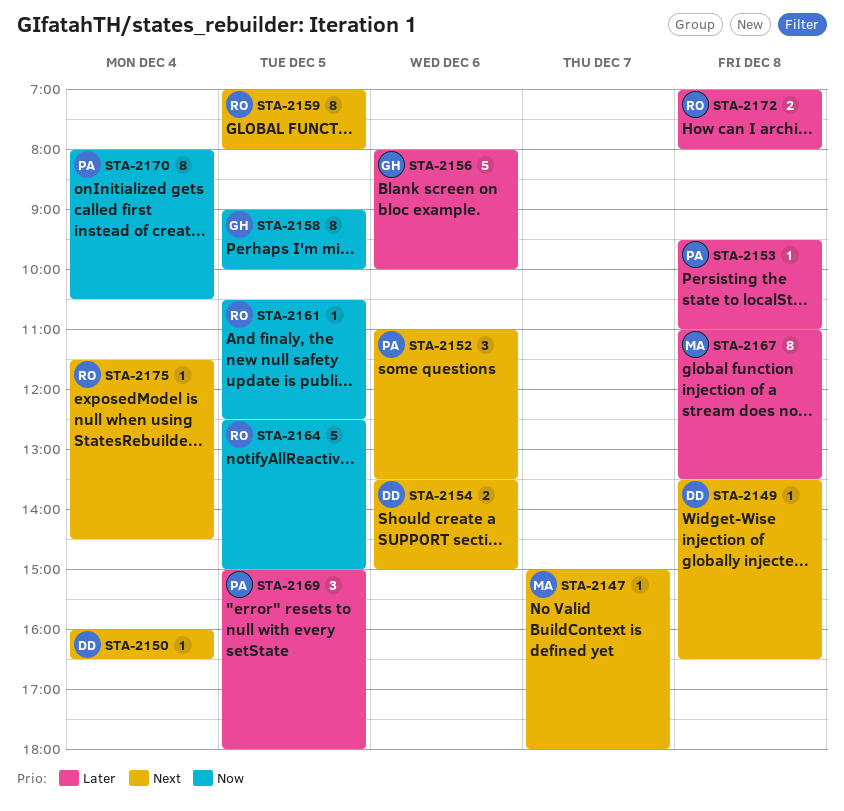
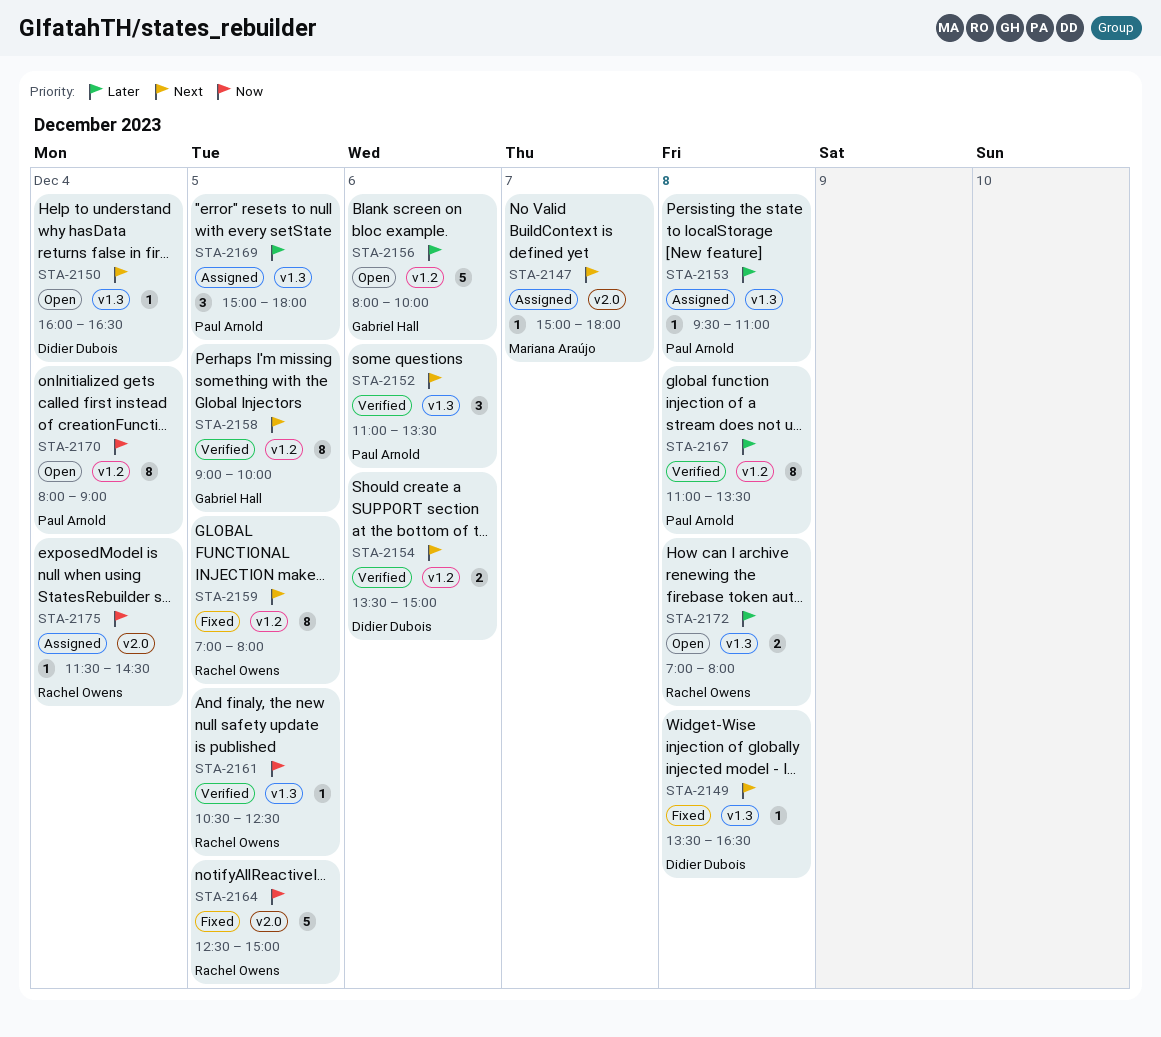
STA-2158, priority: Now -> Next
STA-2167, owner: Mariana Araújo -> Paul Arnold
STA-2170, ends: 10:30 -> 09:00
STA-2175, priority: Next -> Now

